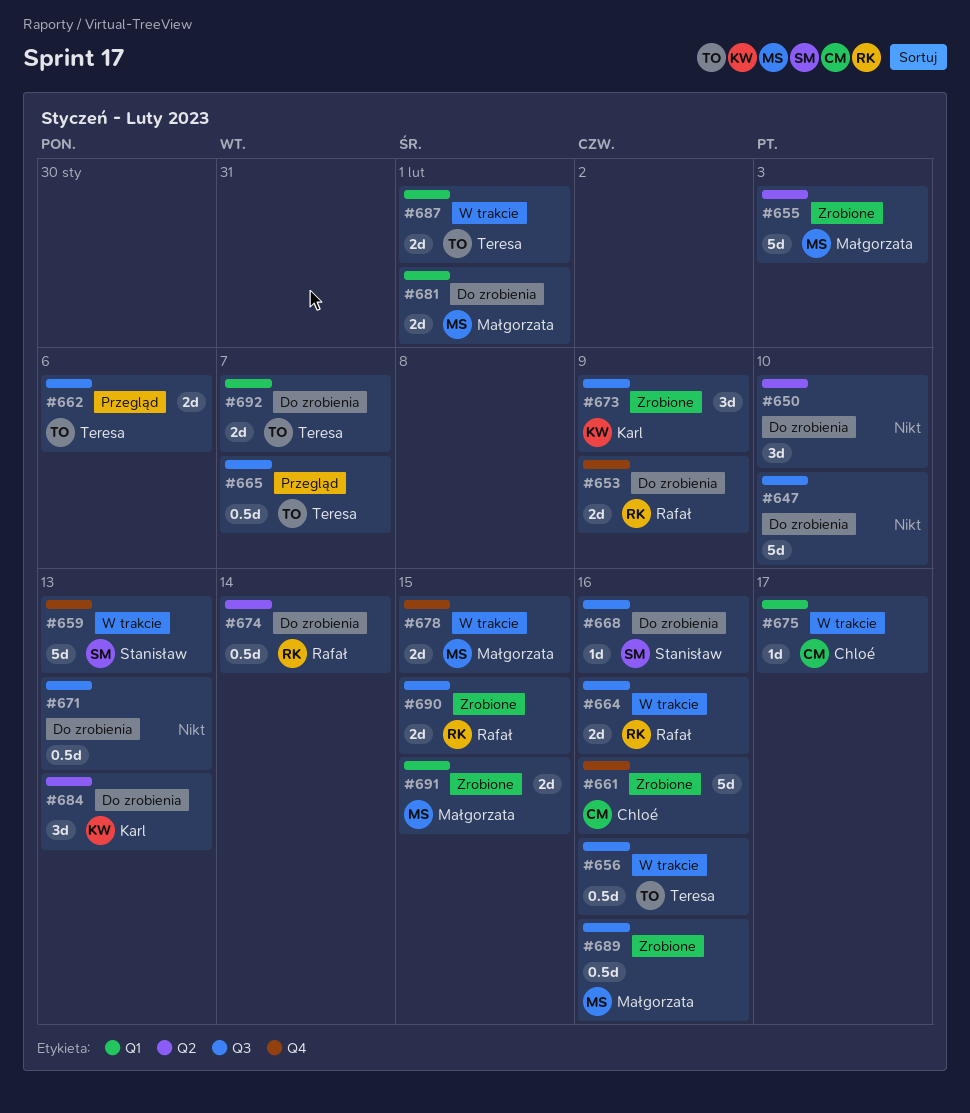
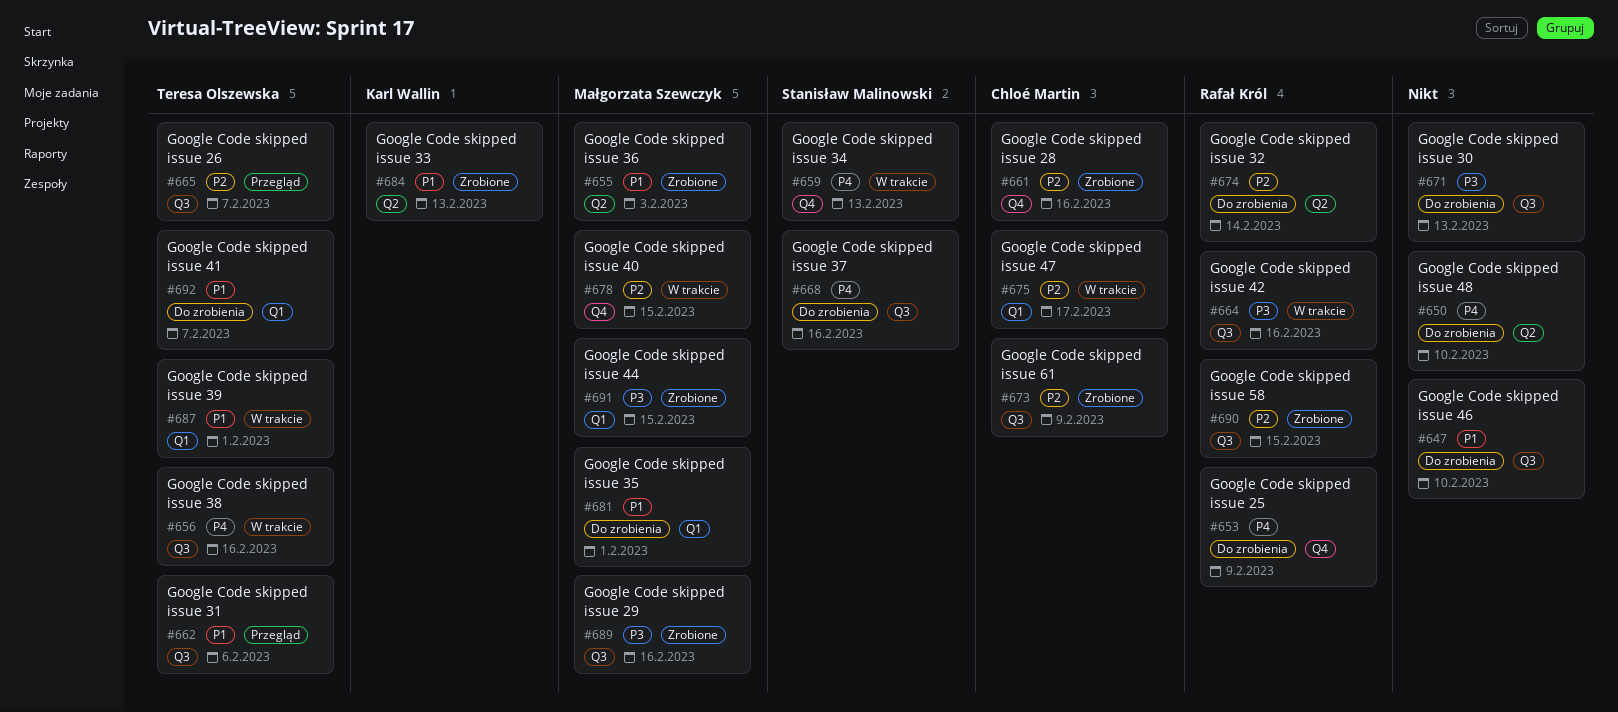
#673, owner: Karl Wallin -> Chloé Martin
#684, status: Do zrobienia -> Zrobione

